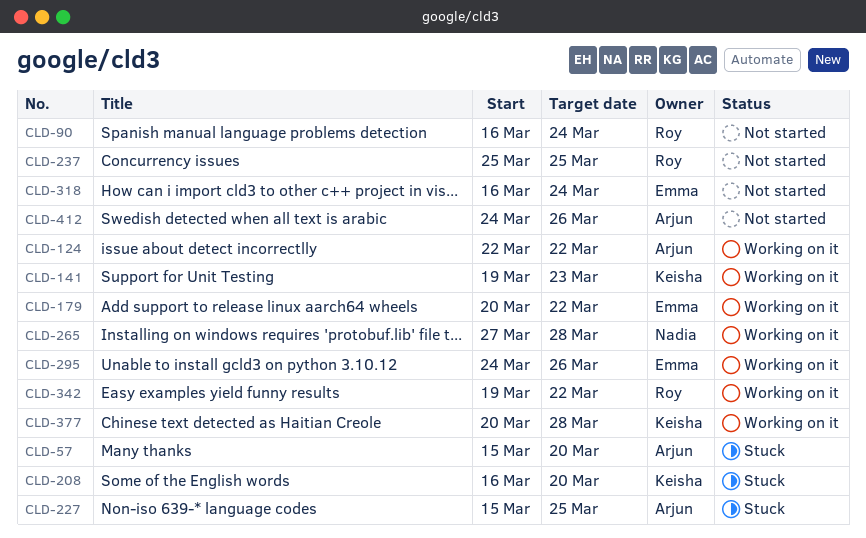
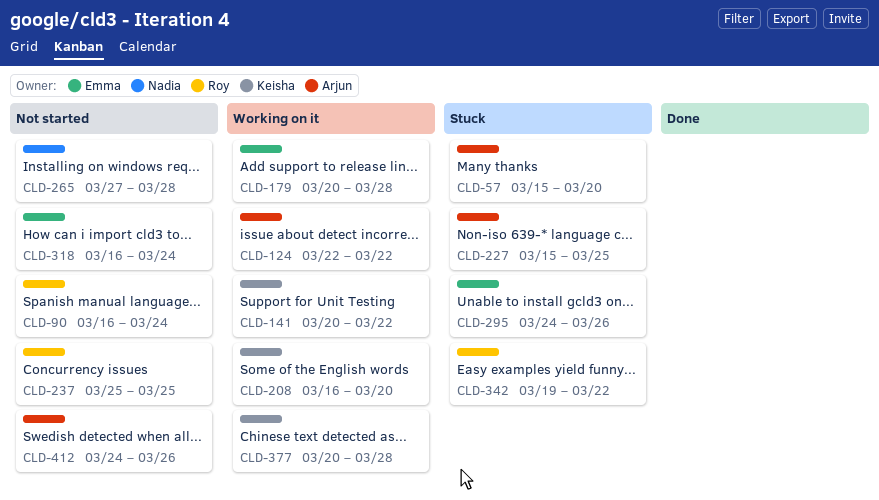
CLD-141, start: Mar 19 -> Mar 20
CLD-141, due: Mar 23 -> Mar 22
CLD-179, due: Mar 22 -> Mar 28
CLD-208, status: Stuck -> Working on it
CLD-265, status: Working on it -> Not started
CLD-295, status: Working on it -> Stuck
CLD-342, status: Working on it -> Stuck

